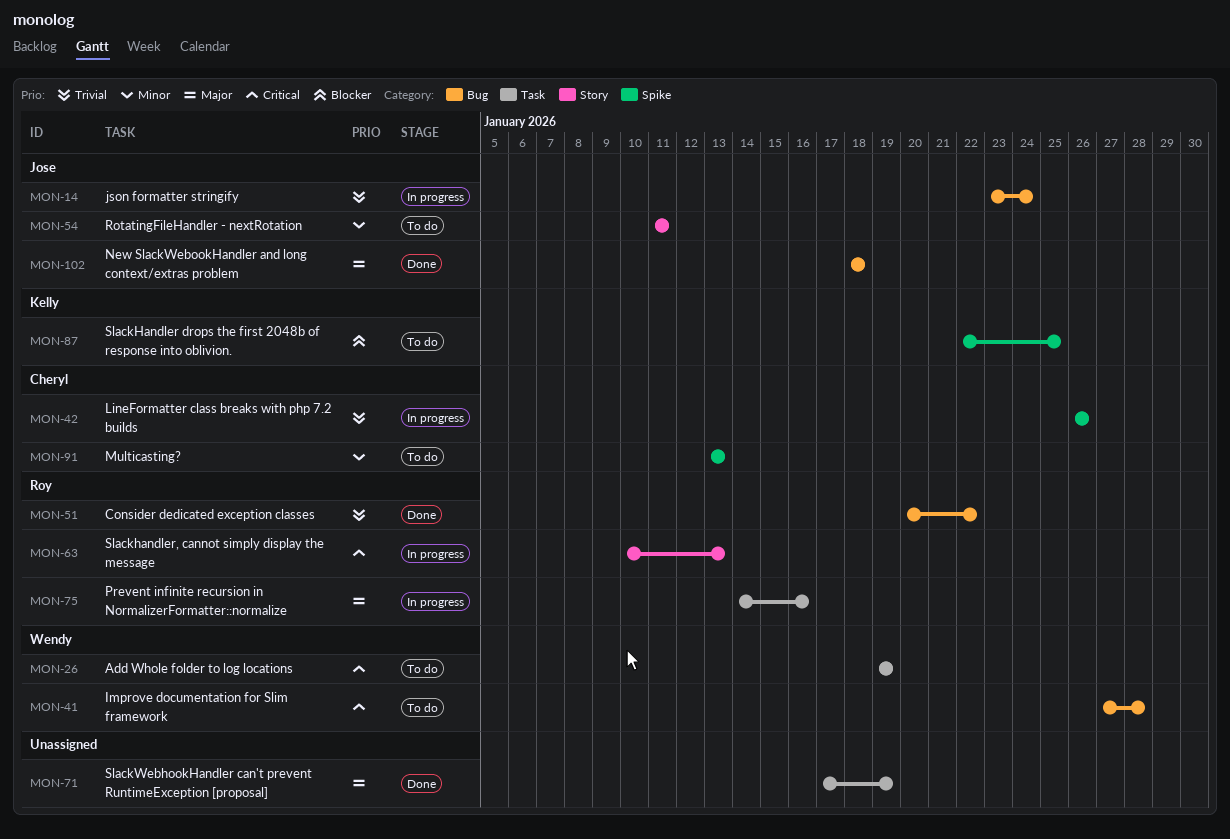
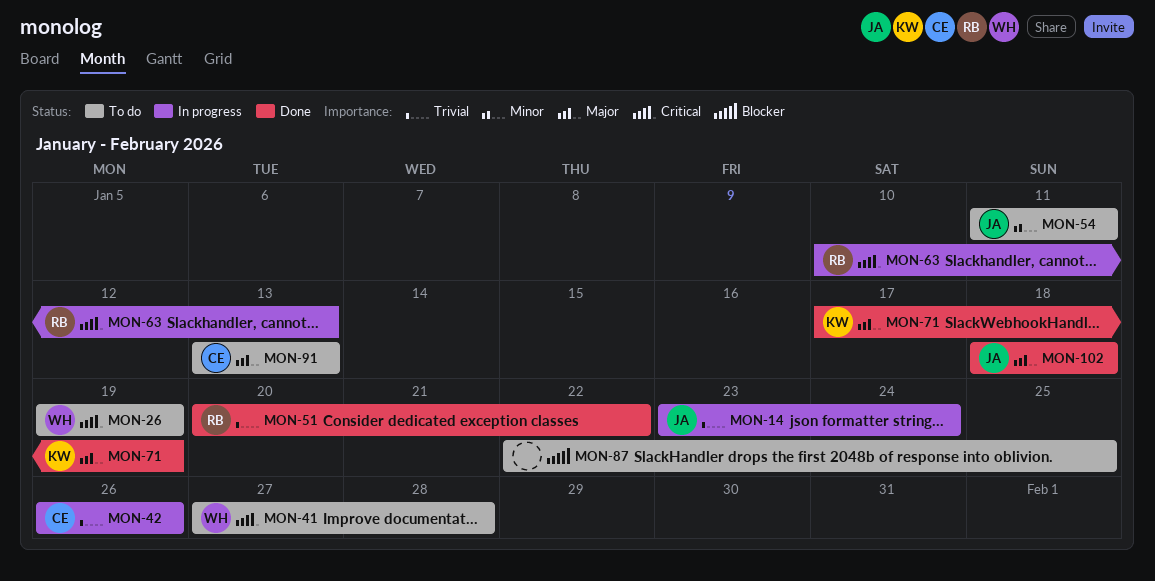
MON-71, owner: none -> Kelly
MON-75: present -> none
MON-87, owner: Kelly -> none
MON-91, priority: Minor -> Major

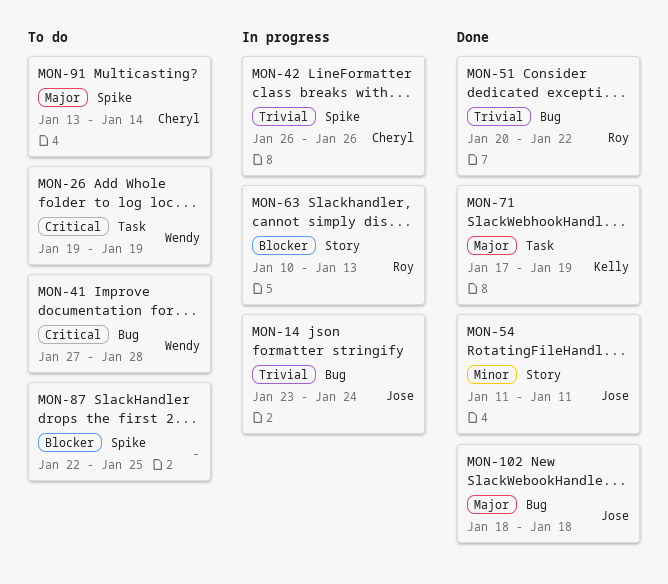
MON-54, status: To do -> Done
MON-63, priority: Critical -> Blocker
MON-91, due: Jan 13 -> Jan 14

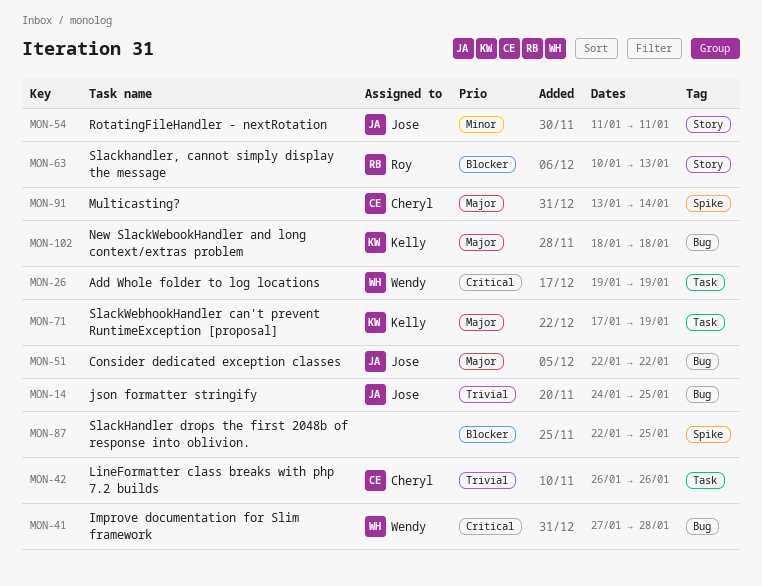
MON-14, start: Jan 23 -> Jan 24
MON-14, due: Jan 24 -> Jan 25
MON-42, label: Spike -> Task
MON-51, owner: Roy -> Jose
MON-51, priority: Trivial -> Major
MON-51, start: Jan 20 -> Jan 22
MON-102, owner: Jose -> Kelly

